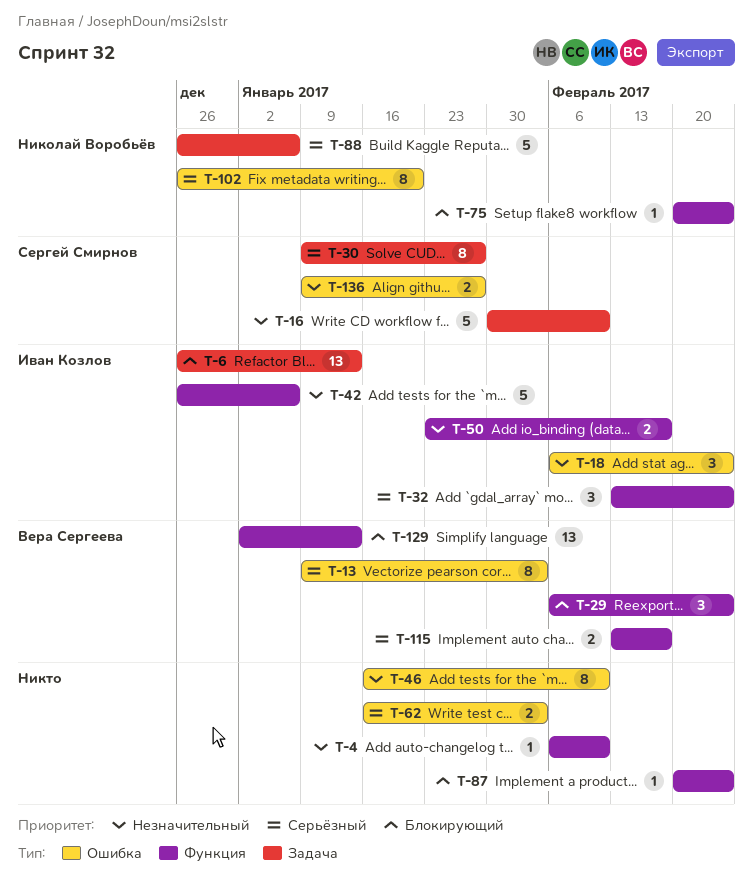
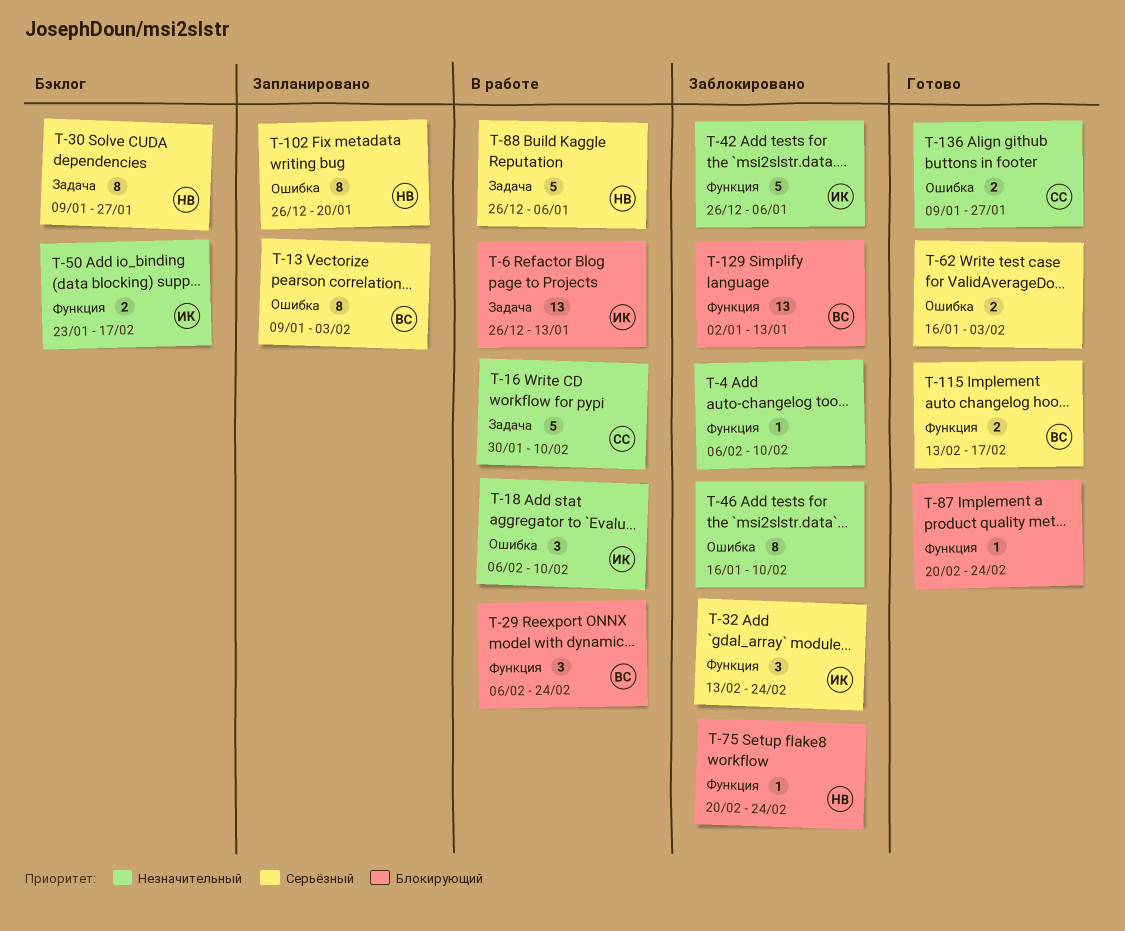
T-18, due: Feb 24 -> Feb 10
T-30, owner: Сергей Смирнов -> Николай Воробьёв

